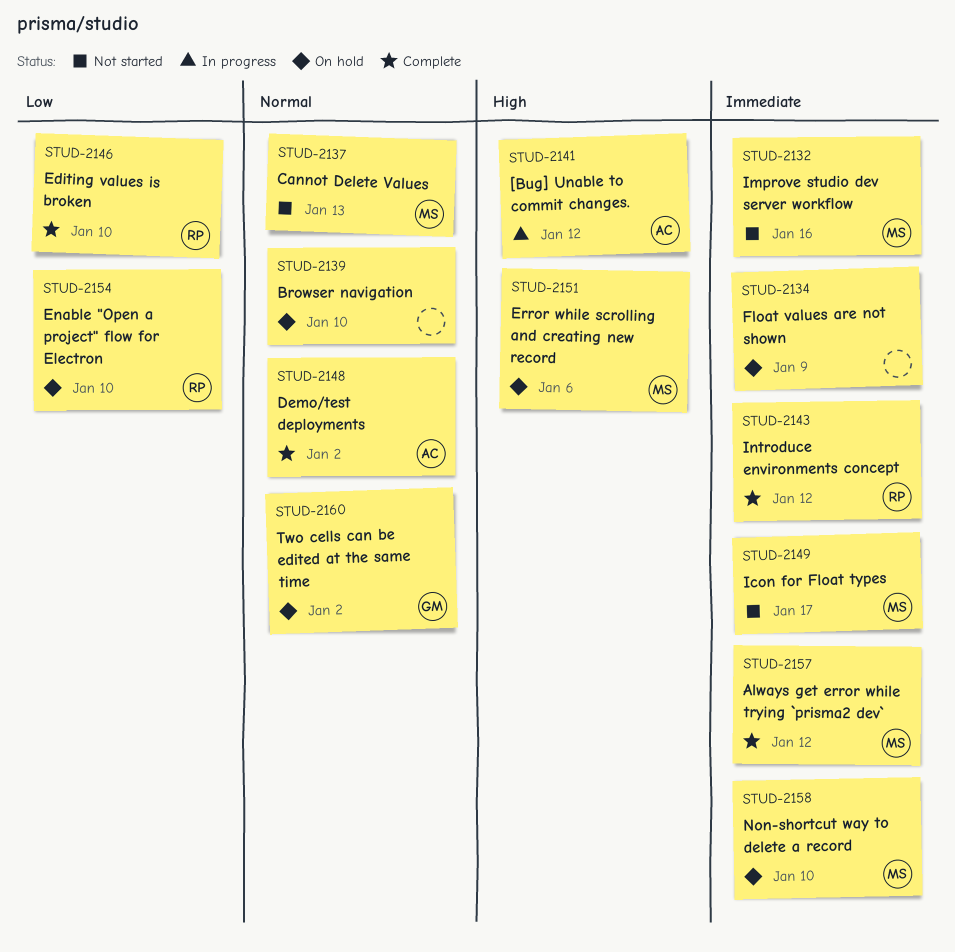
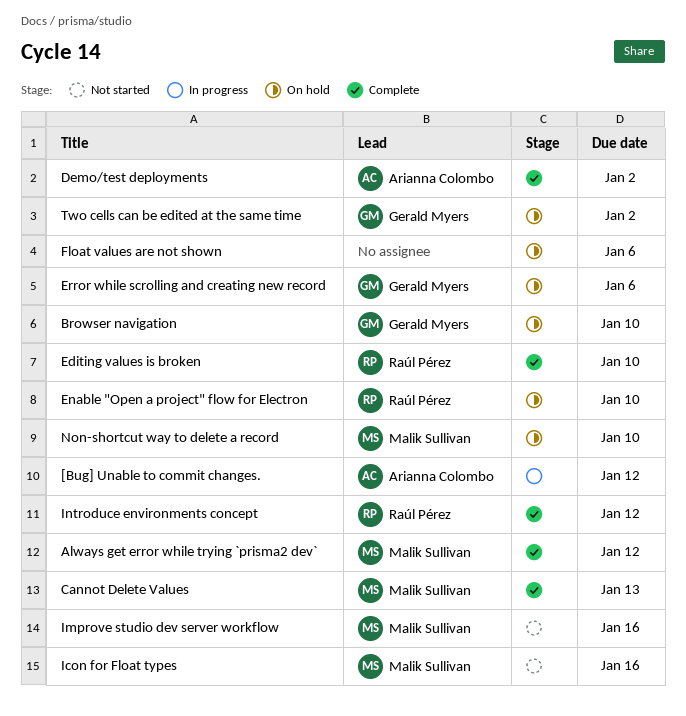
Browser navigation, owner: none -> Gerald Myers
Cannot Delete Values, status: Not started -> Complete
Error while scrolling and creating new record, owner: Malik Sullivan -> Gerald Myers
Float values are not shown, due: Jan 9 -> Jan 6
Icon for Float types, due: Jan 17 -> Jan 16

